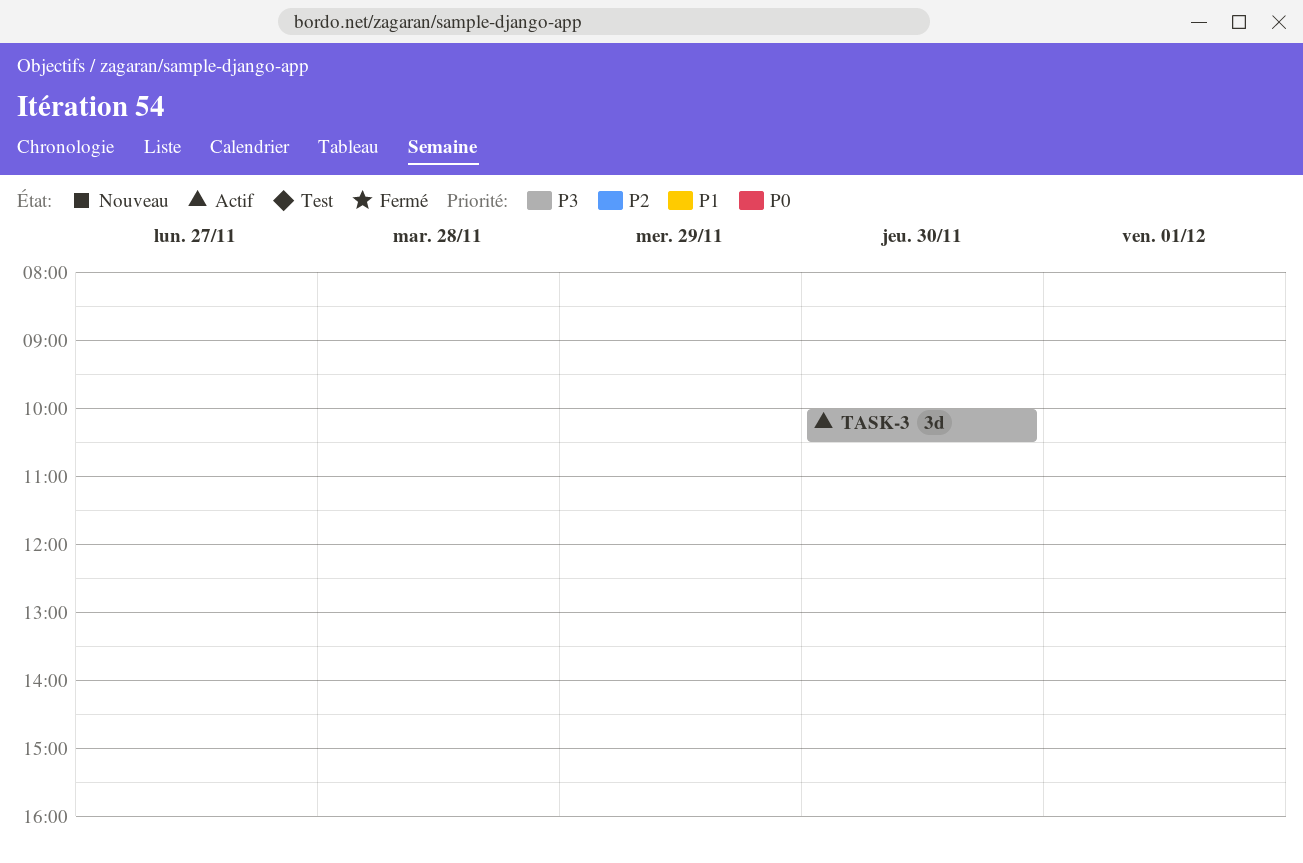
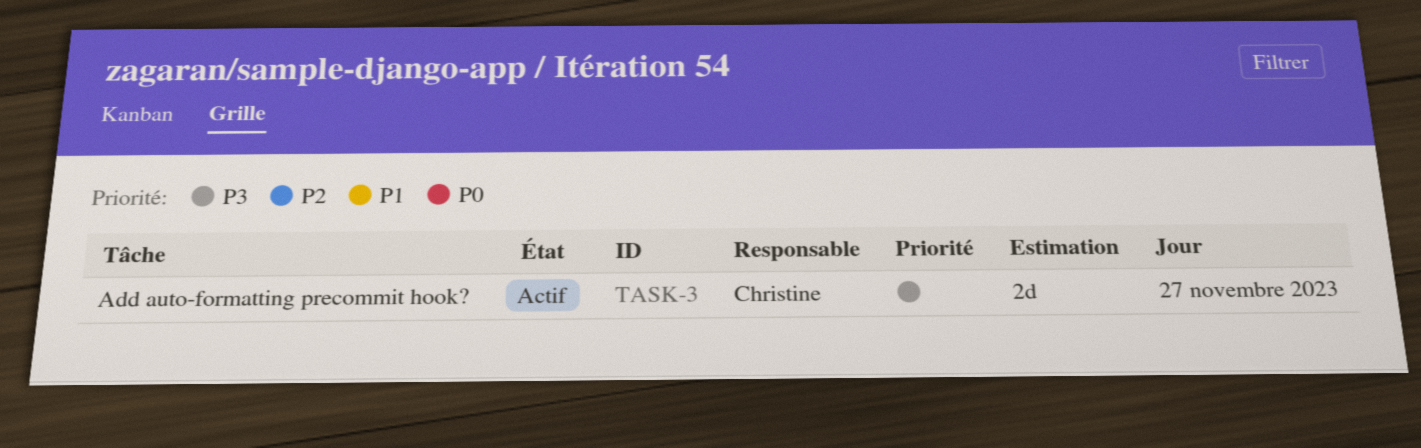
TASK-3, estimate: 3d -> 2d
TASK-3, day: Nov 30 -> Nov 27

